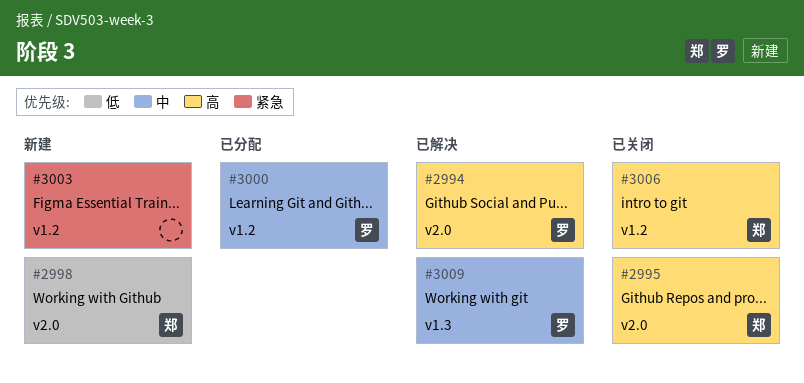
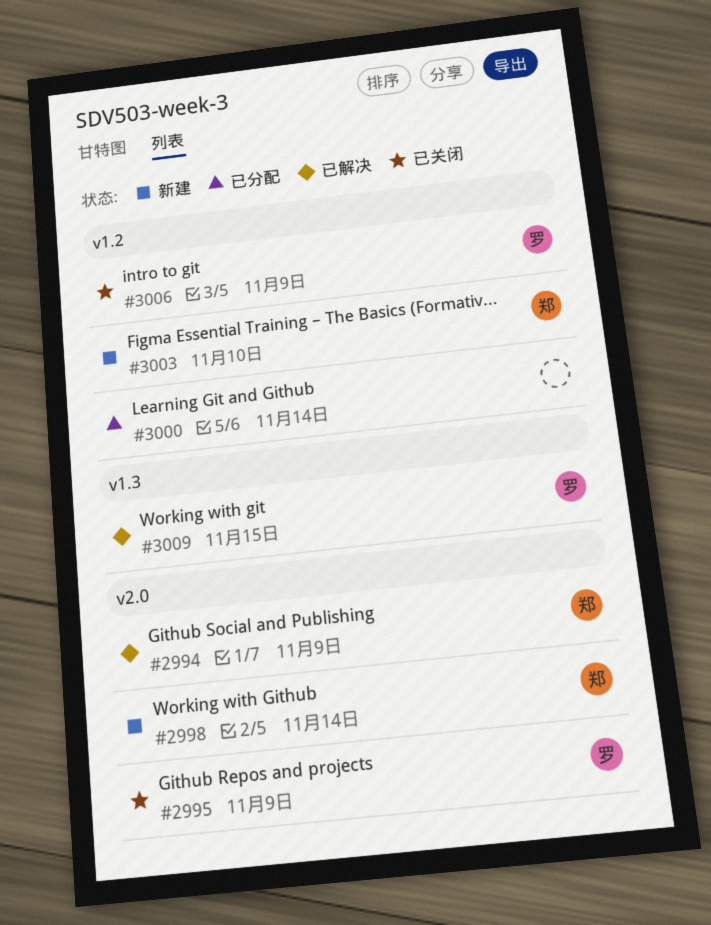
#2994, owner: 罗 -> 郑
#2995, owner: 郑 -> 罗
#3000, owner: 罗 -> none
#3003, owner: none -> 郑
#3006, owner: 郑 -> 罗

